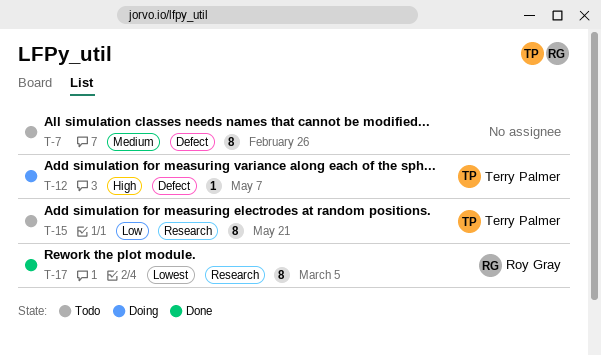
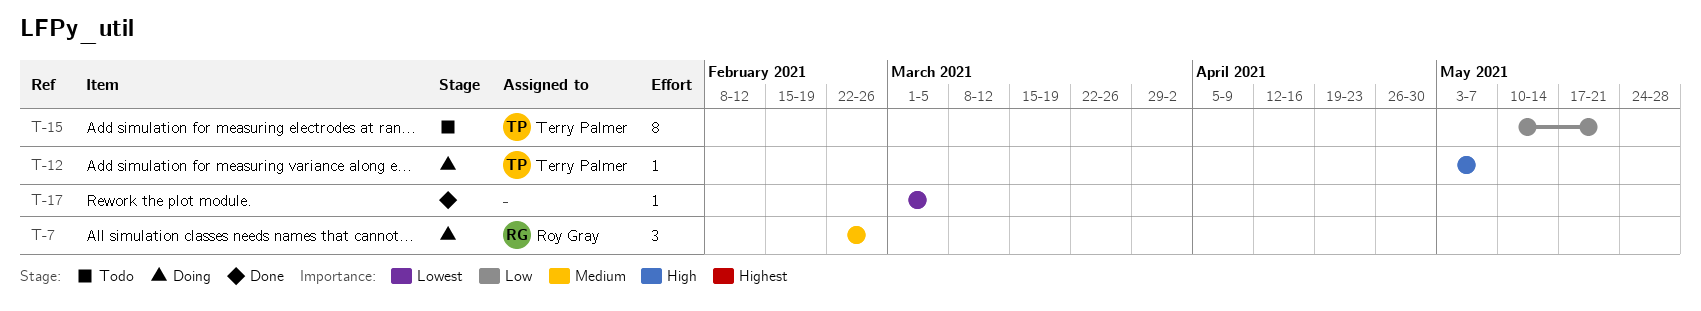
T-7, status: Todo -> Doing
T-7, owner: none -> Roy Gray
T-7, estimate: 8 -> 3
T-17, owner: Roy Gray -> none
T-17, estimate: 8 -> 1

